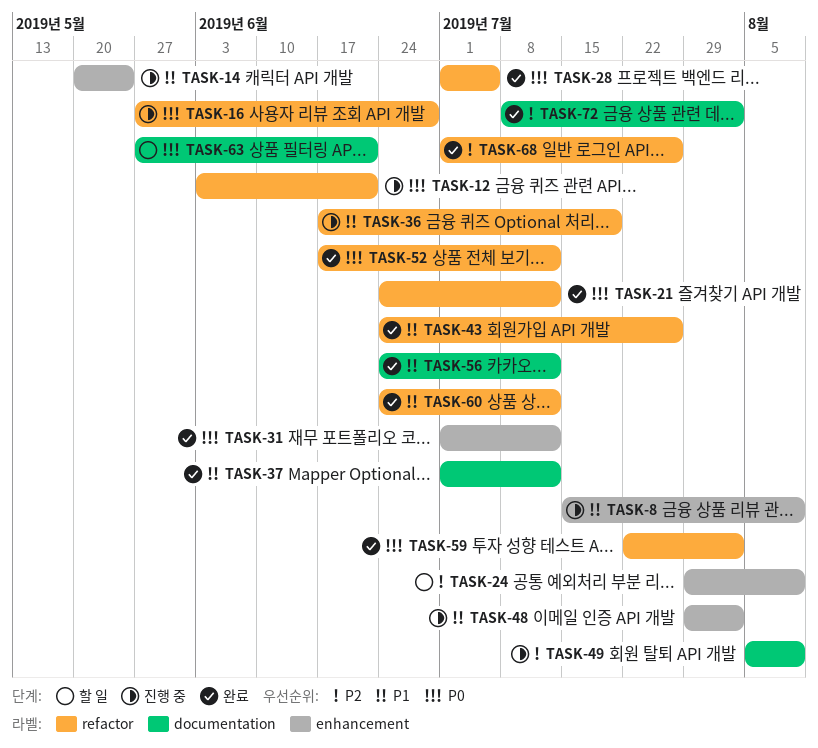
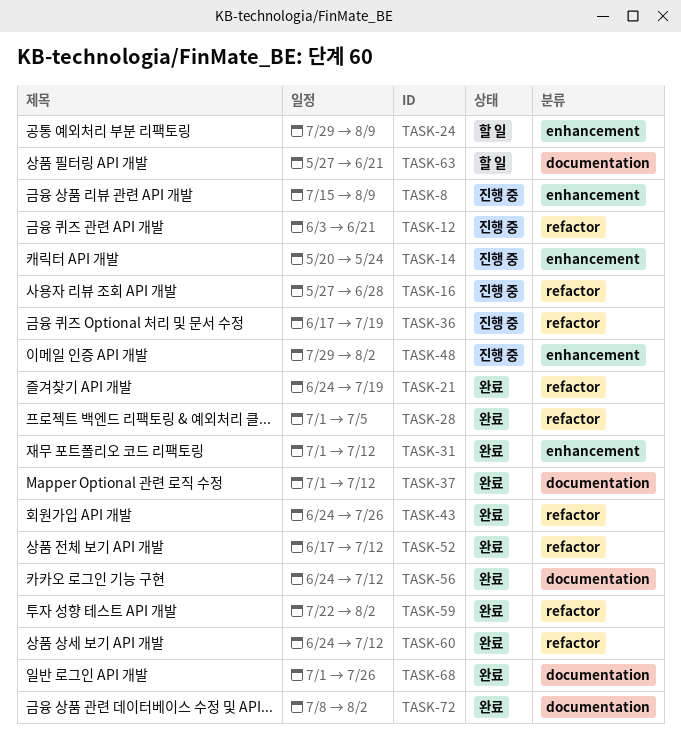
TASK-21, due: Jul 12 -> Jul 19
TASK-49: present -> none
TASK-68, label: refactor -> documentation

